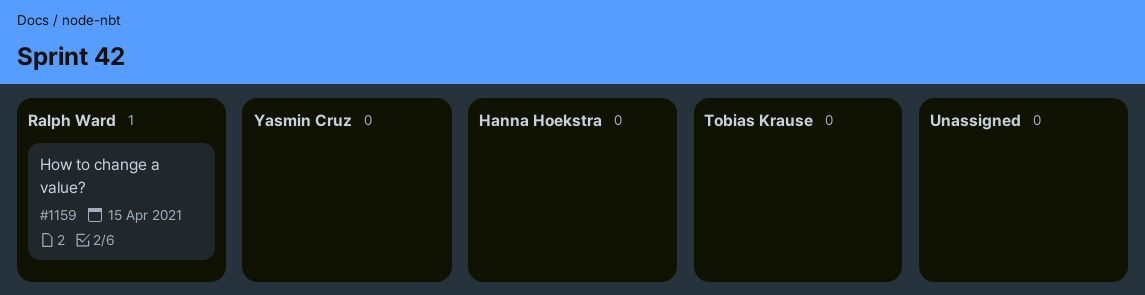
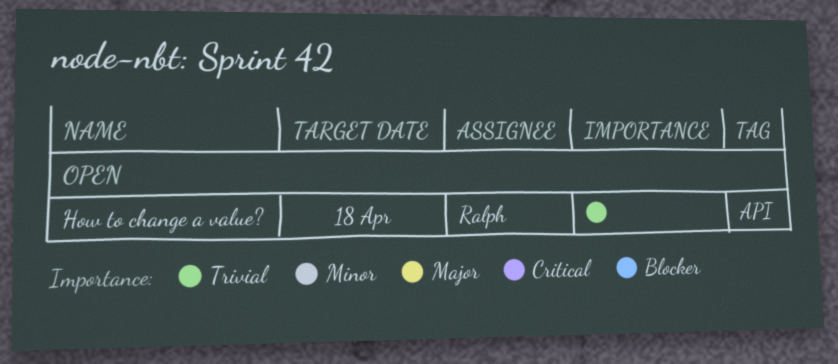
How to change a value?, due: Apr 15 -> Apr 18

